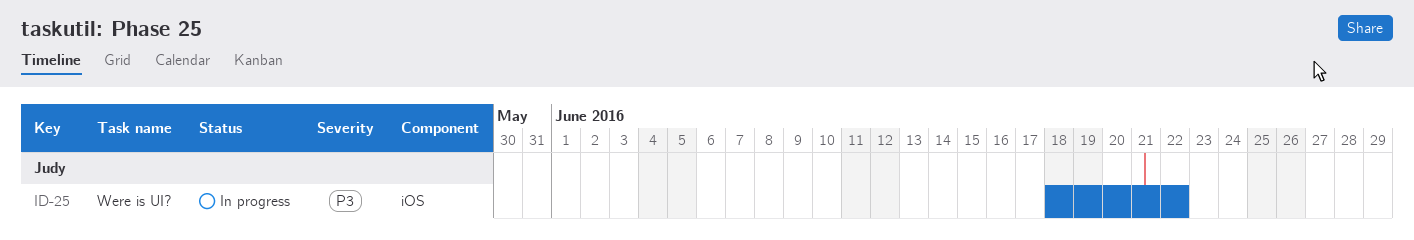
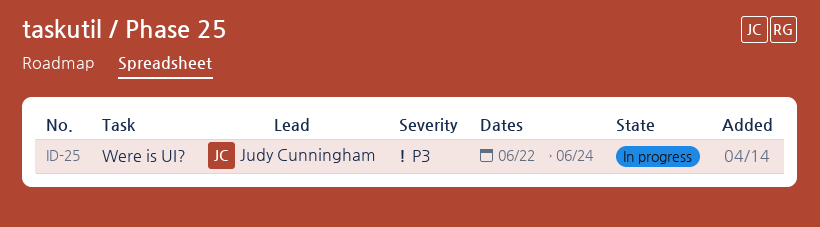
ID-25, start: Jun 18 -> Jun 22
ID-25, due: Jun 22 -> Jun 24

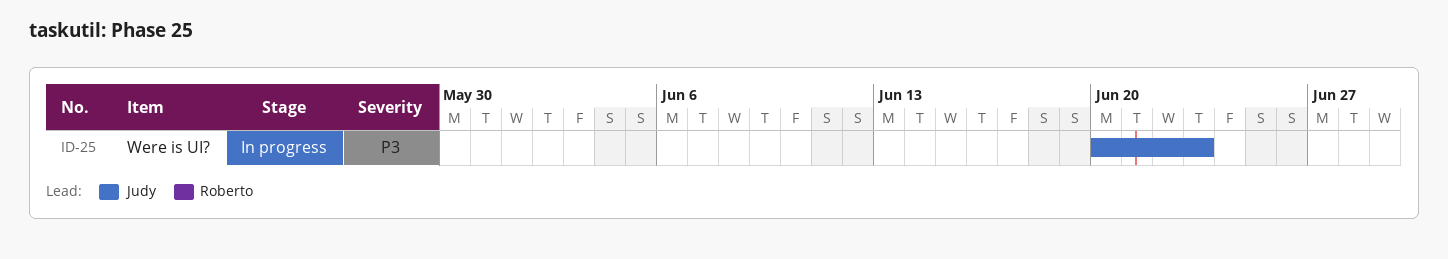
ID-25, start: Jun 22 -> Jun 20
ID-25, due: Jun 24 -> Jun 23

